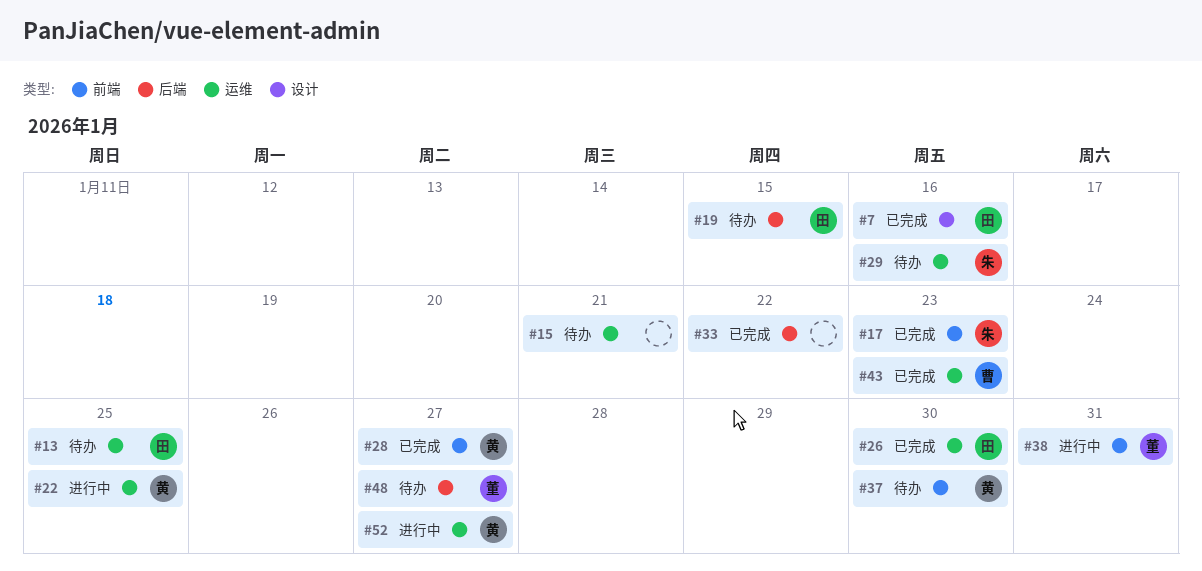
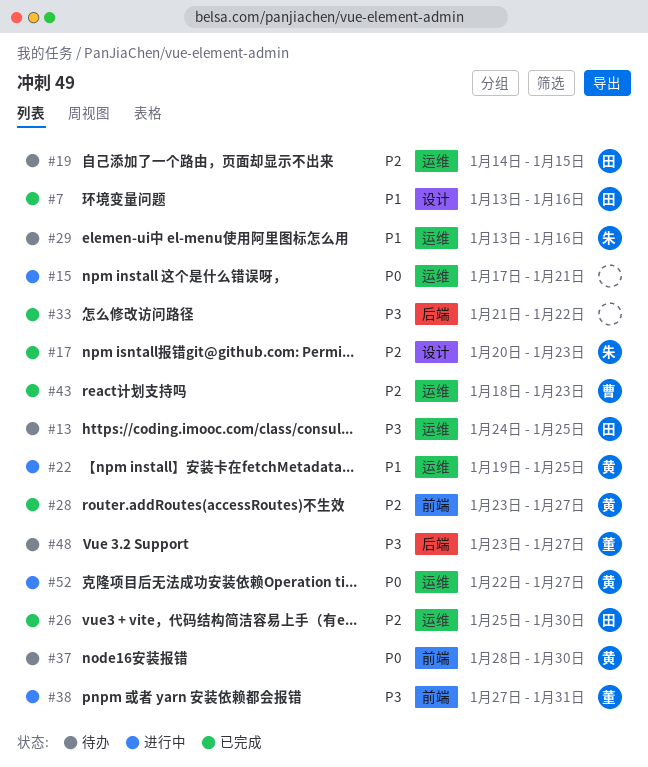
#15, status: 待办 -> 进行中
#17, label: 前端 -> 设计
#19, label: 后端 -> 运维

